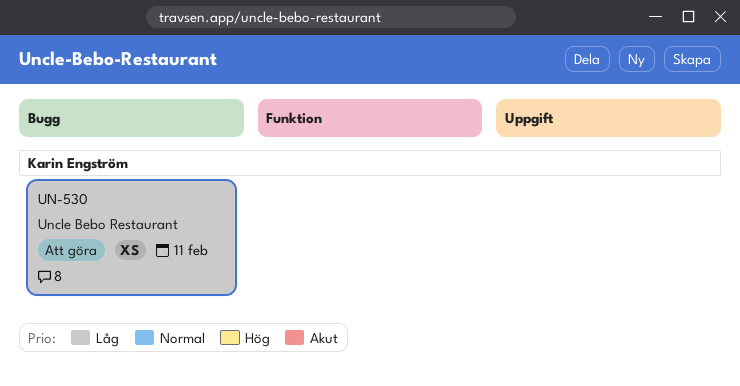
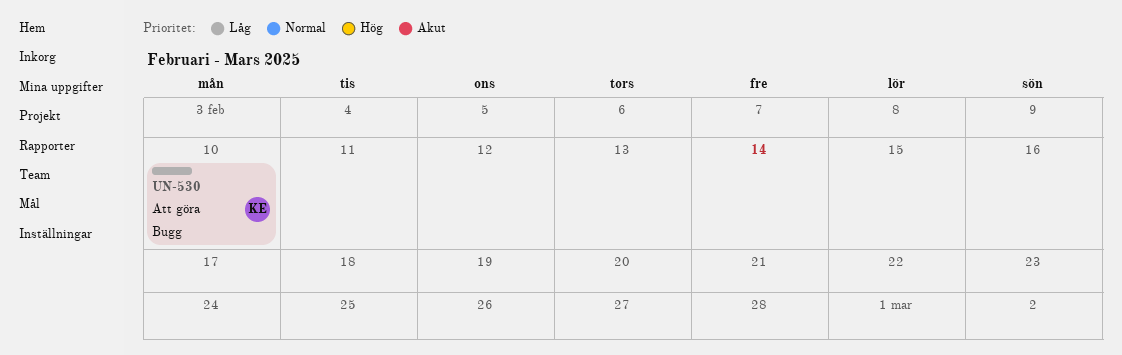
UN-530, due: Feb 11 -> Feb 10

